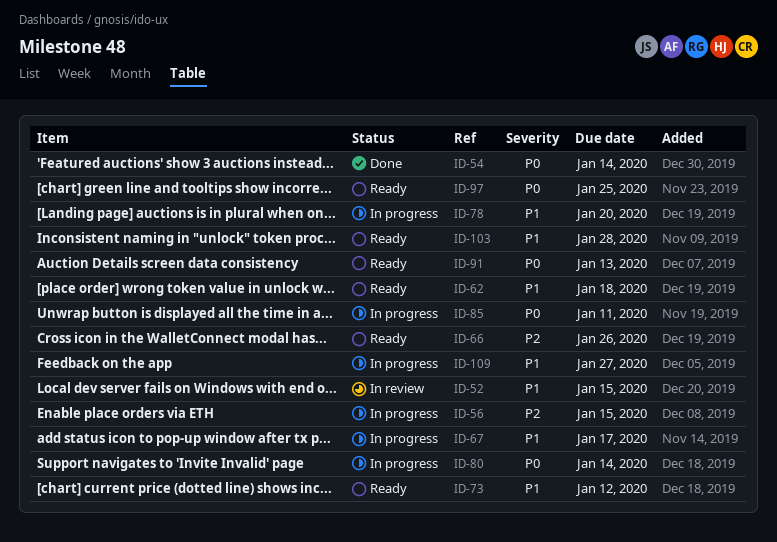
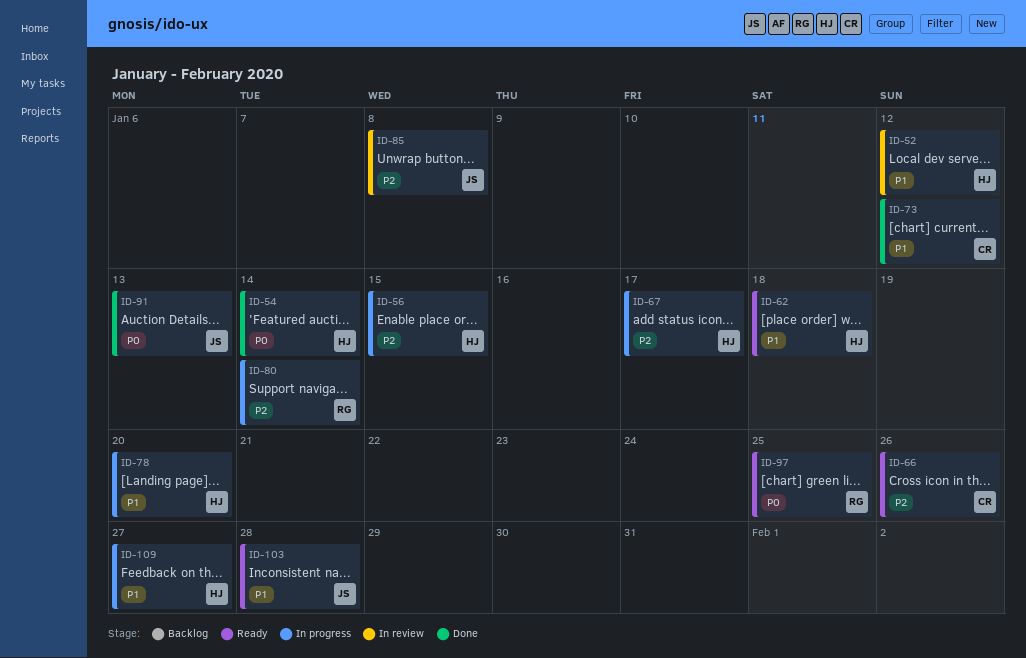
ID-52, due: Jan 15 -> Jan 12
ID-67, priority: P1 -> P2
ID-73, status: Ready -> Done
ID-80, priority: P0 -> P2
ID-85, status: In progress -> In review
ID-85, priority: P0 -> P2
ID-85, due: Jan 11 -> Jan 8
ID-91, status: Ready -> Done

